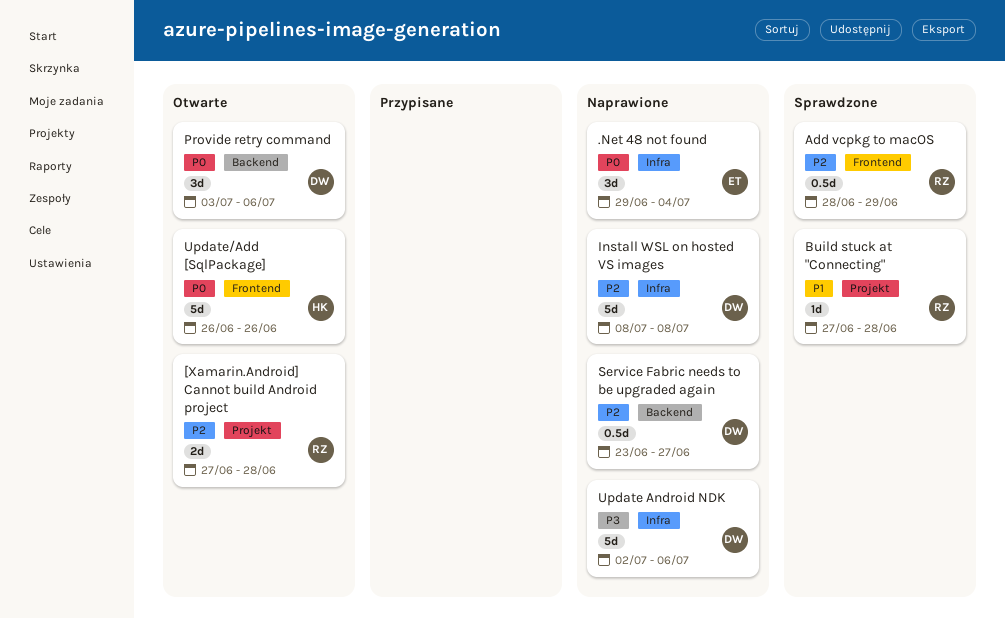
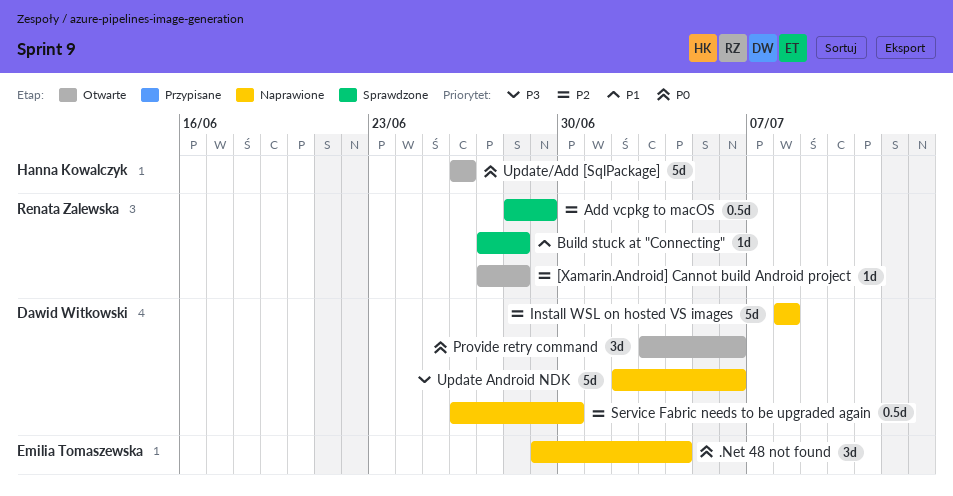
[Xamarin.Android] Cannot build Android project, estimate: 2d -> 1d
Service Fabric needs to be upgraded again, start: Jun 23 -> Jun 26
Service Fabric needs to be upgraded again, due: Jun 27 -> Jun 30

